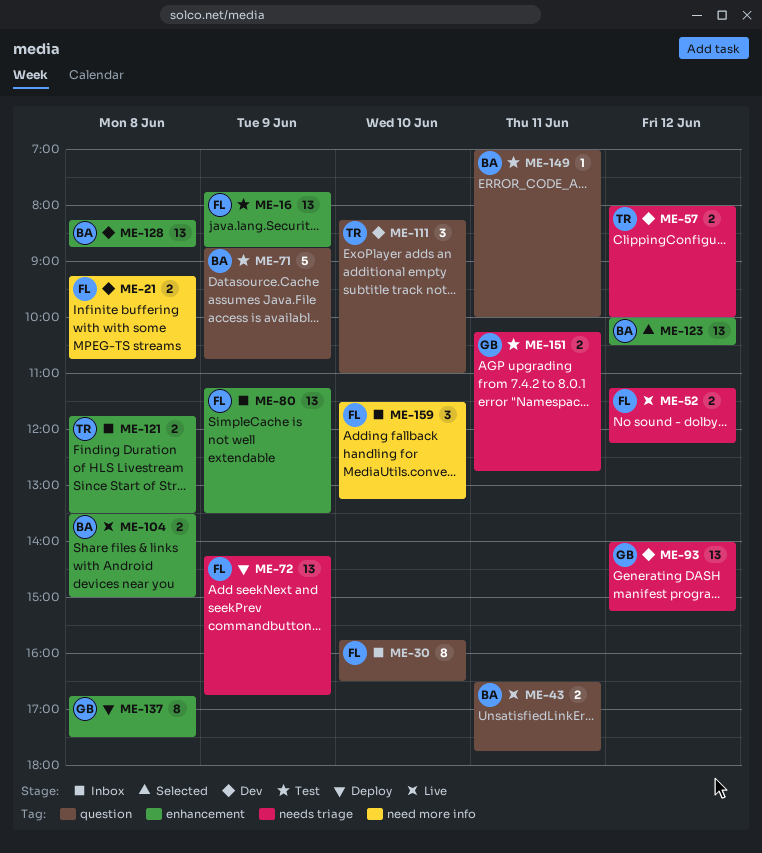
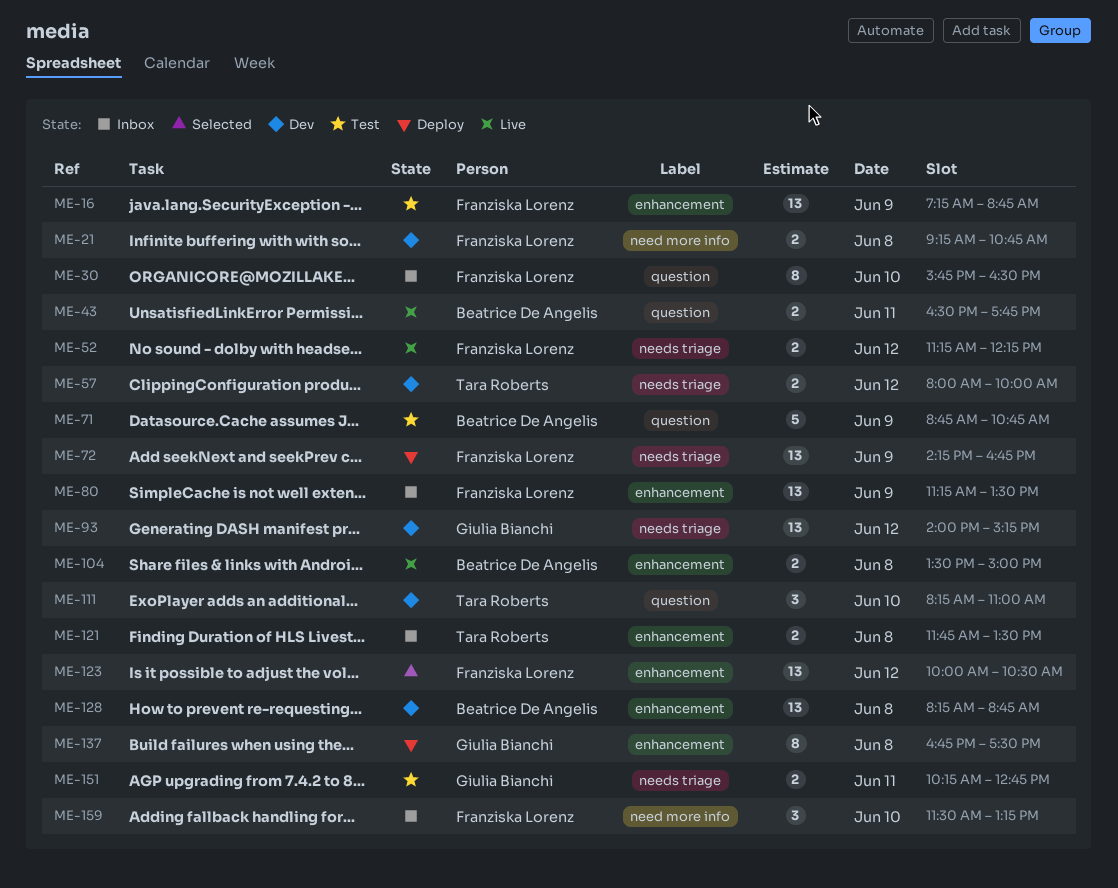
ME-16, begins: 07:45 -> 07:15
ME-123, owner: Beatrice De Angelis -> Franziska Lorenz
ME-149: present -> none

